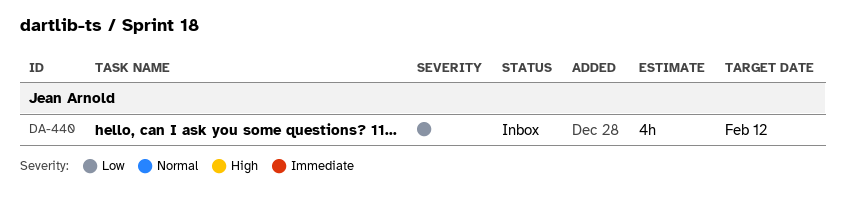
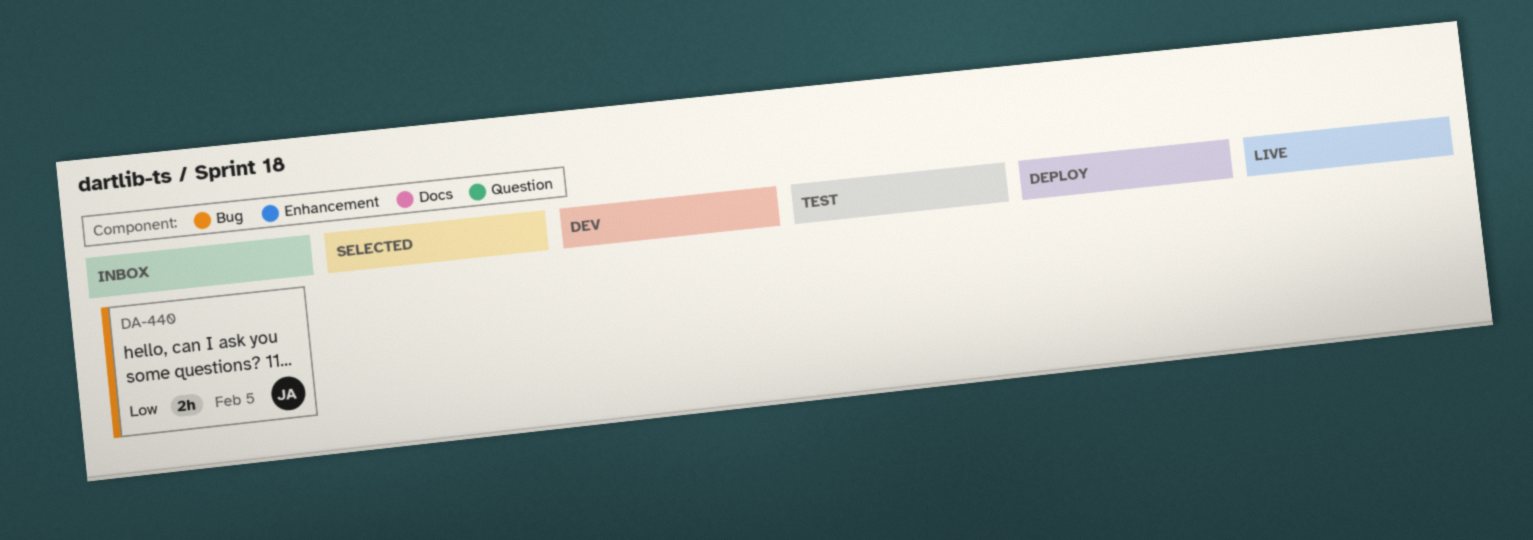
DA-440, estimate: 4h -> 2h
DA-440, due: Feb 12 -> Feb 5

